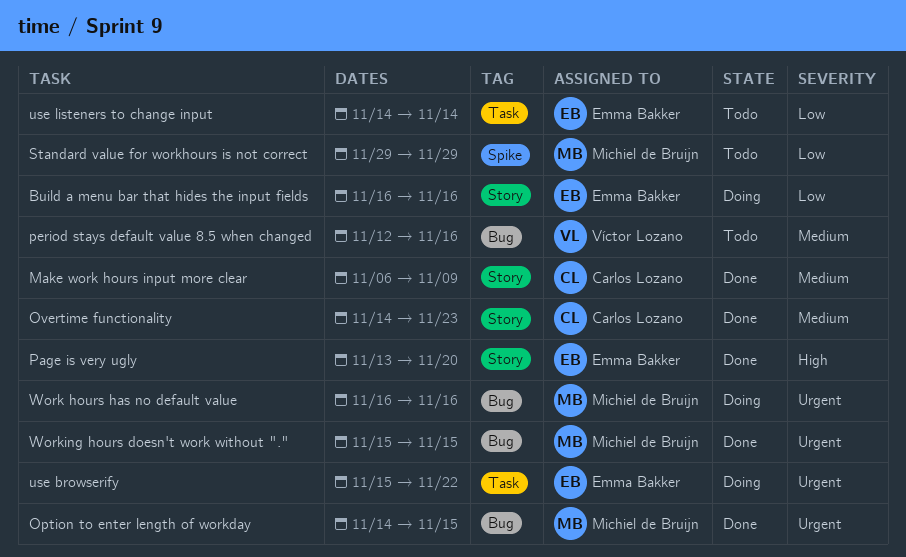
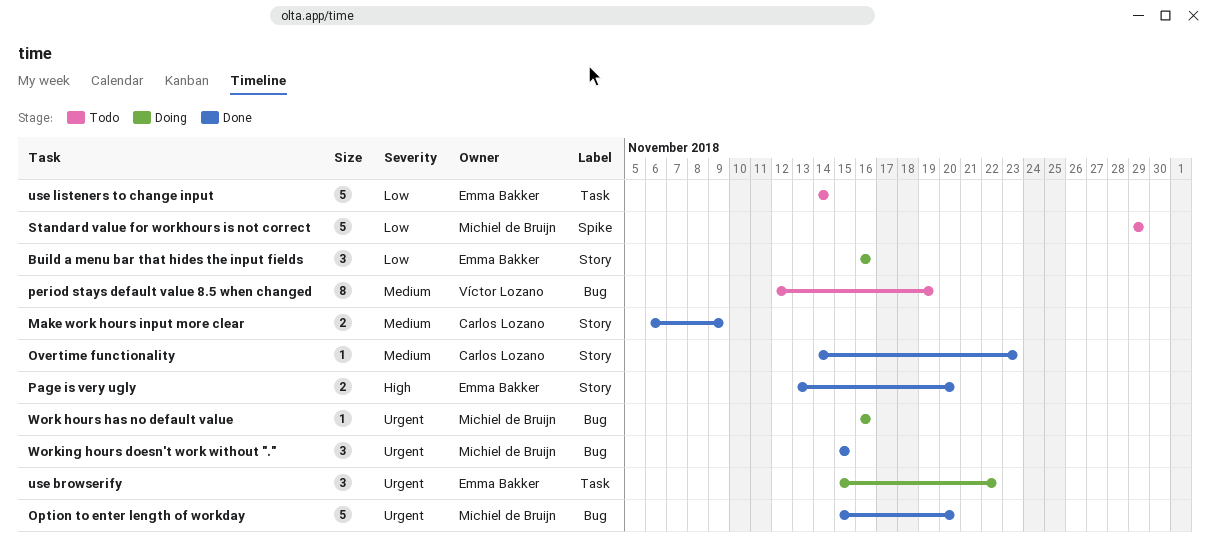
Option to enter length of workday, start: Nov 14 -> Nov 15
Option to enter length of workday, due: Nov 15 -> Nov 20
period stays default value 8.5 when changed, due: Nov 16 -> Nov 19

